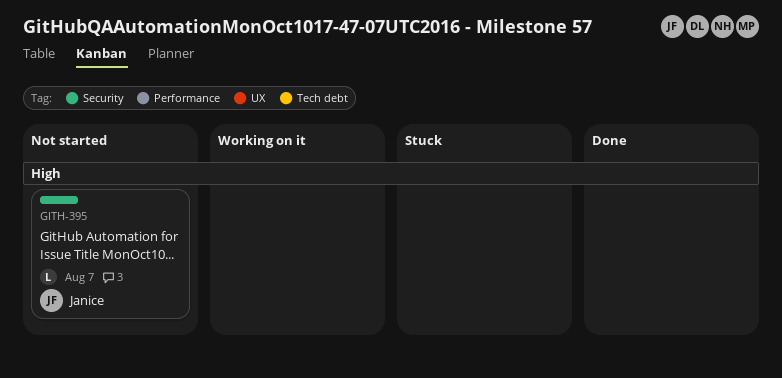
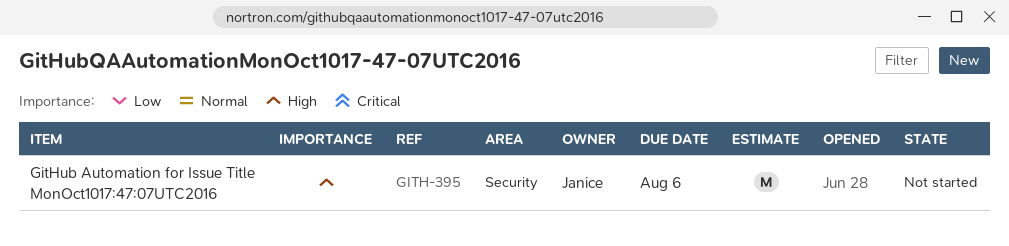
GITH-395, estimate: L -> M
GITH-395, due: Aug 7 -> Aug 6

